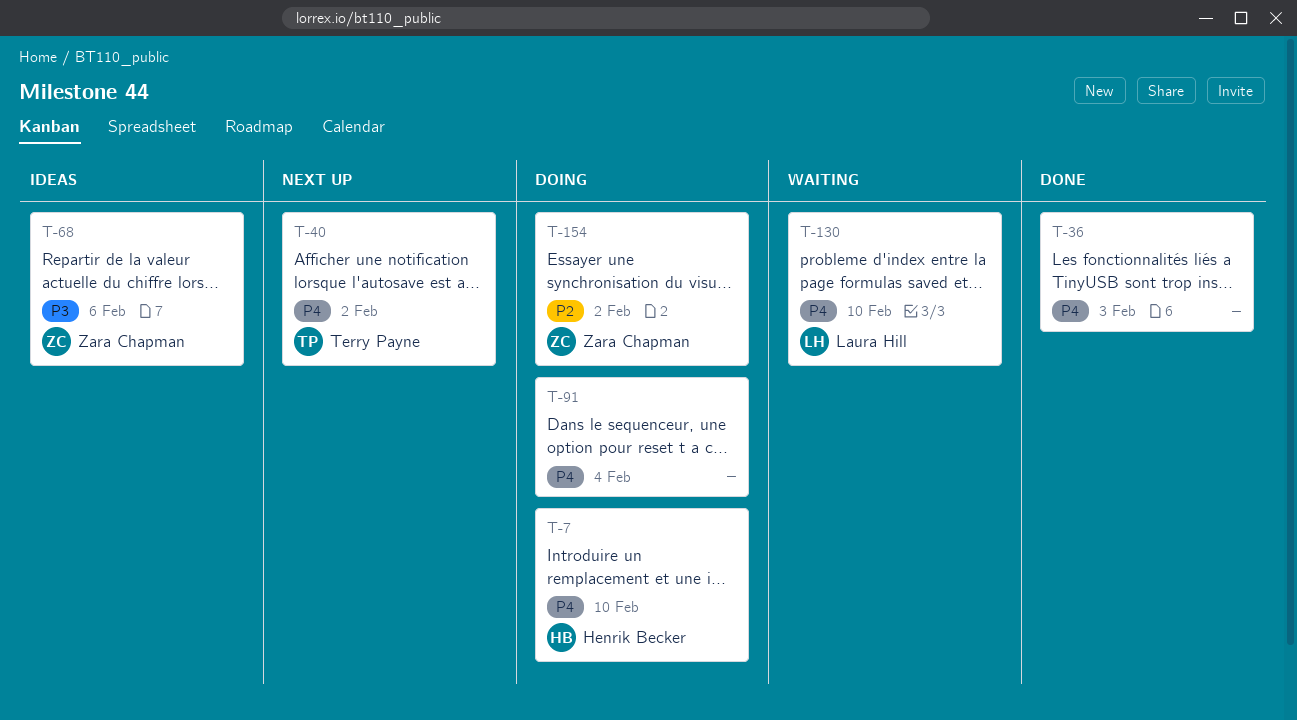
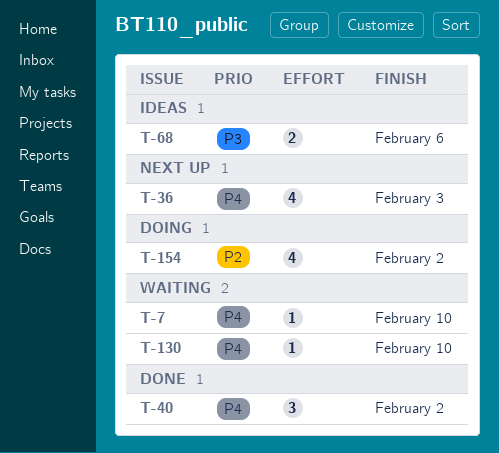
T-7, status: Doing -> Waiting
T-36, status: Done -> Next up
T-40, status: Next up -> Done
T-91: present -> none

